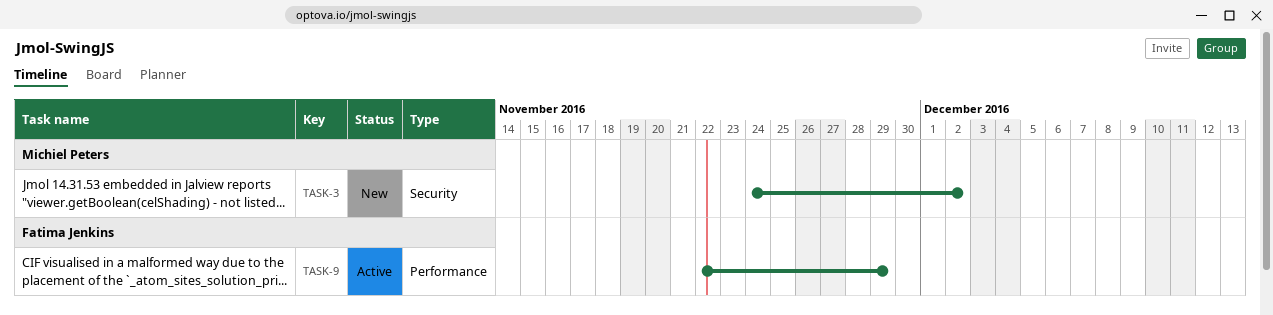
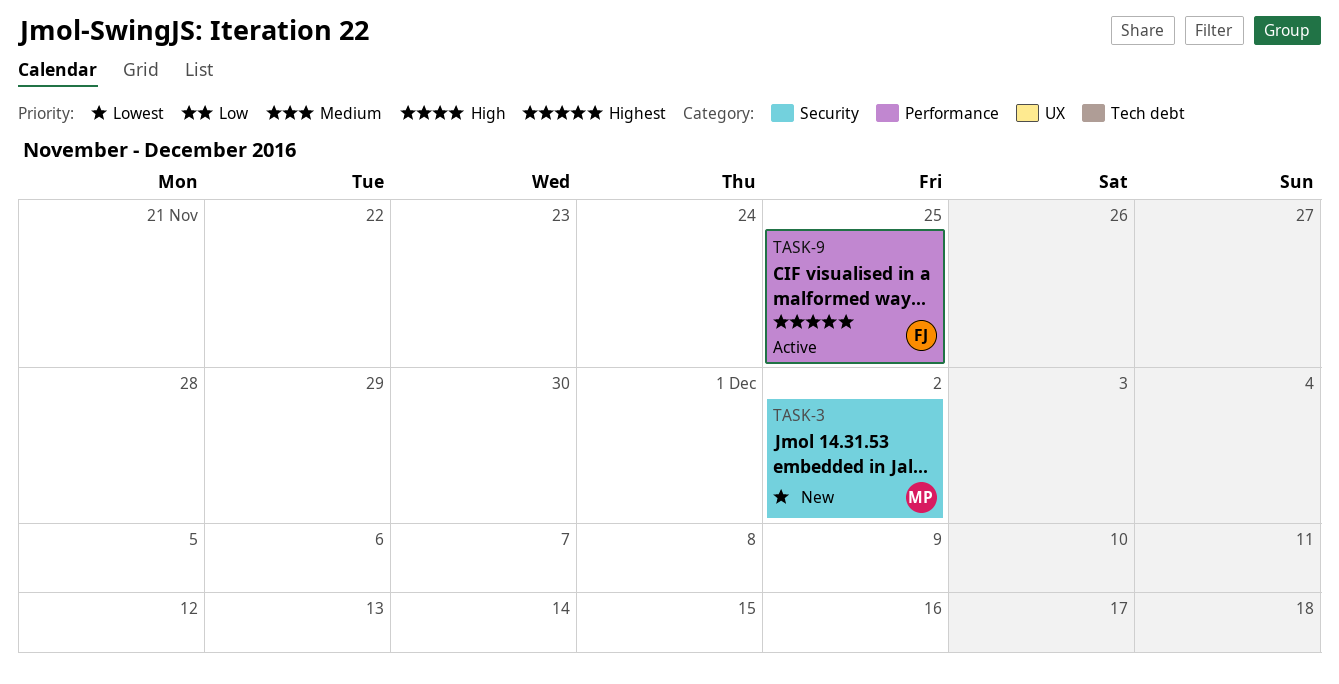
TASK-9, due: Nov 29 -> Nov 25

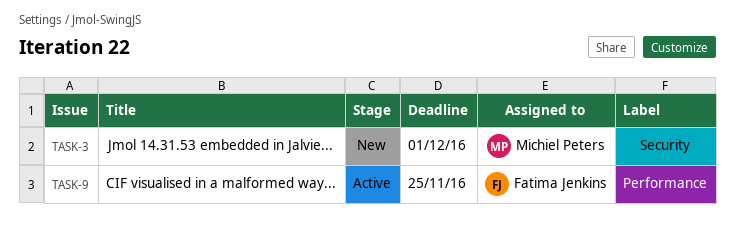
TASK-3, due: Dec 2 -> Dec 1

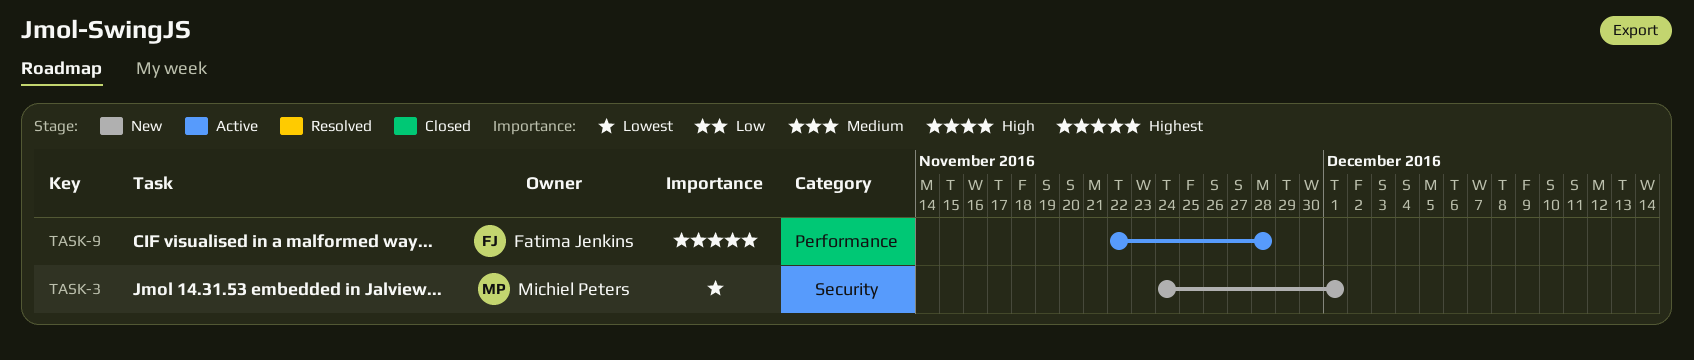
TASK-9, due: Nov 25 -> Nov 28

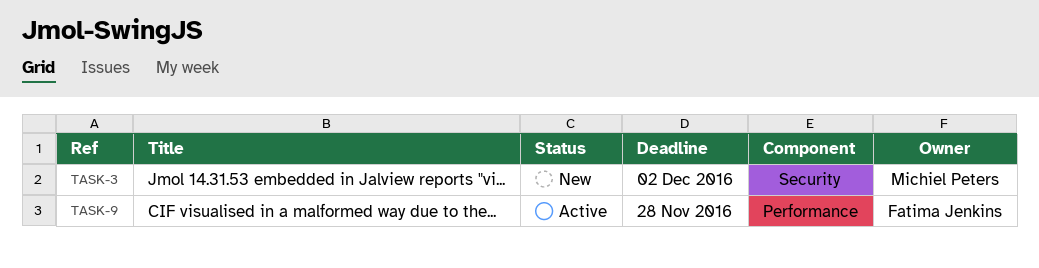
TASK-3, due: Dec 1 -> Dec 2

